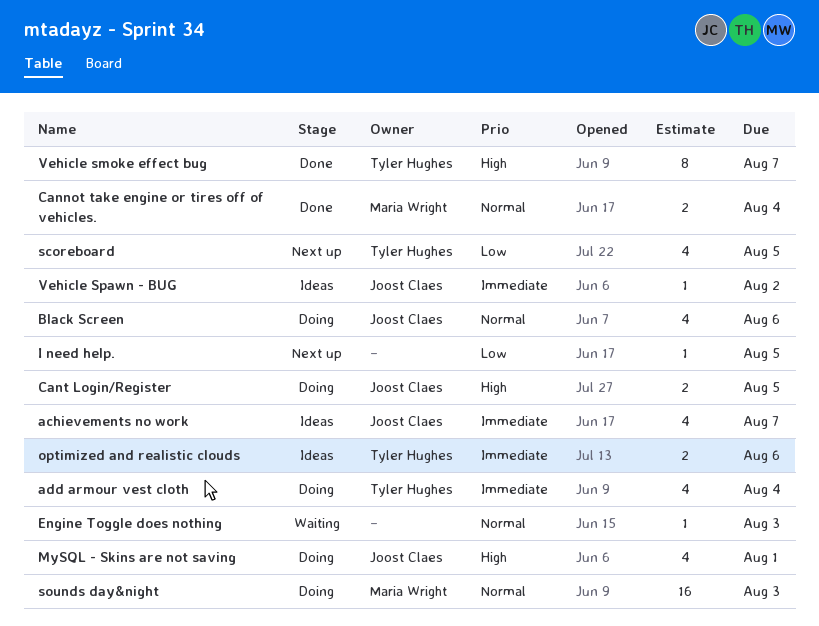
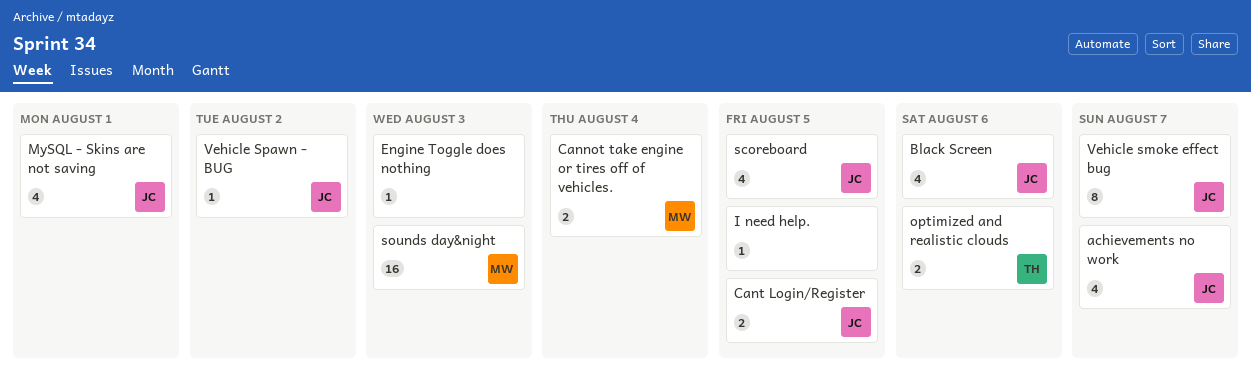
add armour vest cloth: present -> none
scoreboard, owner: Tyler Hughes -> Joost Claes
Vehicle smoke effect bug, owner: Tyler Hughes -> Joost Claes

